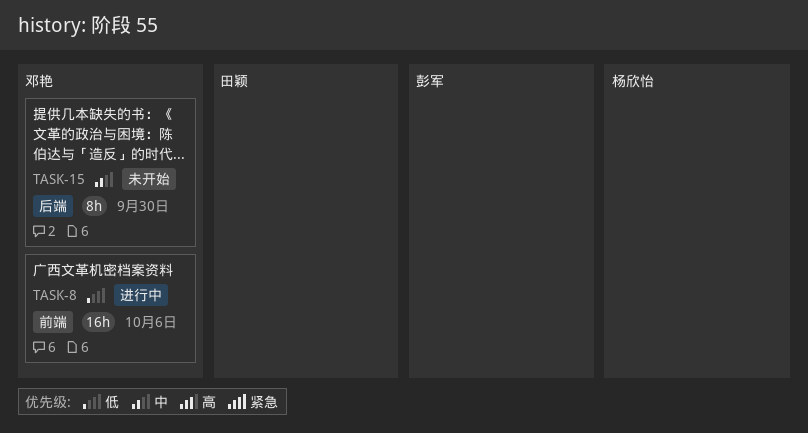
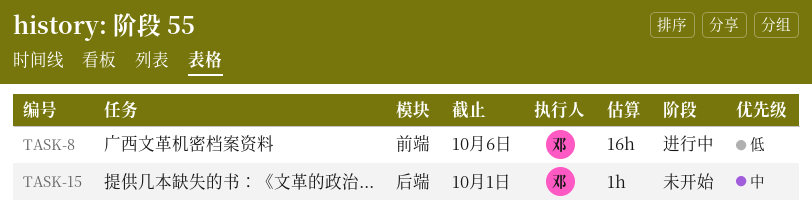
TASK-15, estimate: 8h -> 1h
TASK-15, due: Sep 30 -> Oct 1

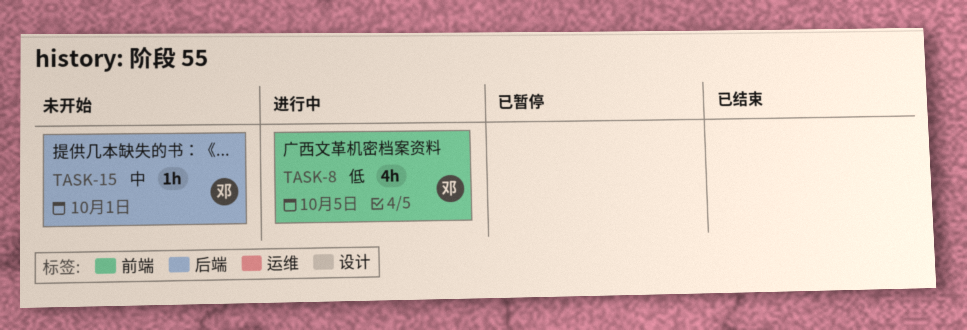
TASK-8, estimate: 16h -> 4h
TASK-8, due: Oct 6 -> Oct 5

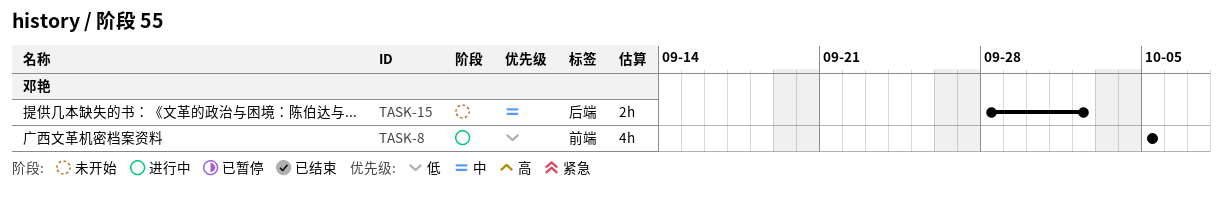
TASK-15, estimate: 1h -> 2h
TASK-15, due: Oct 1 -> Oct 2

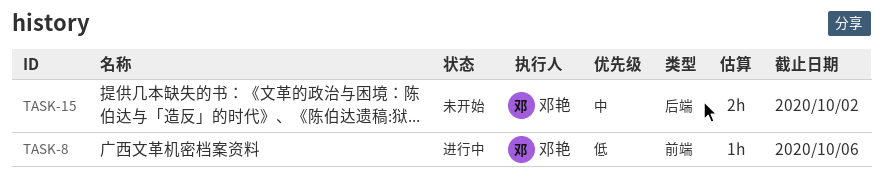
TASK-8, estimate: 4h -> 1h
TASK-8, due: Oct 5 -> Oct 6

